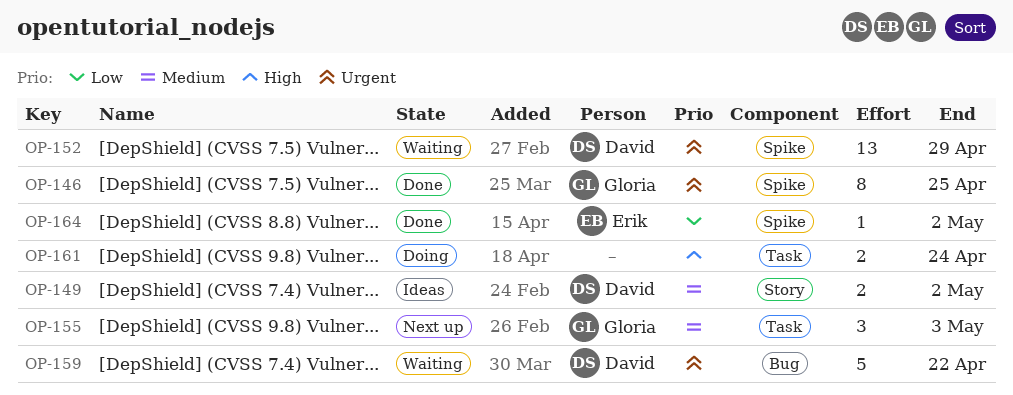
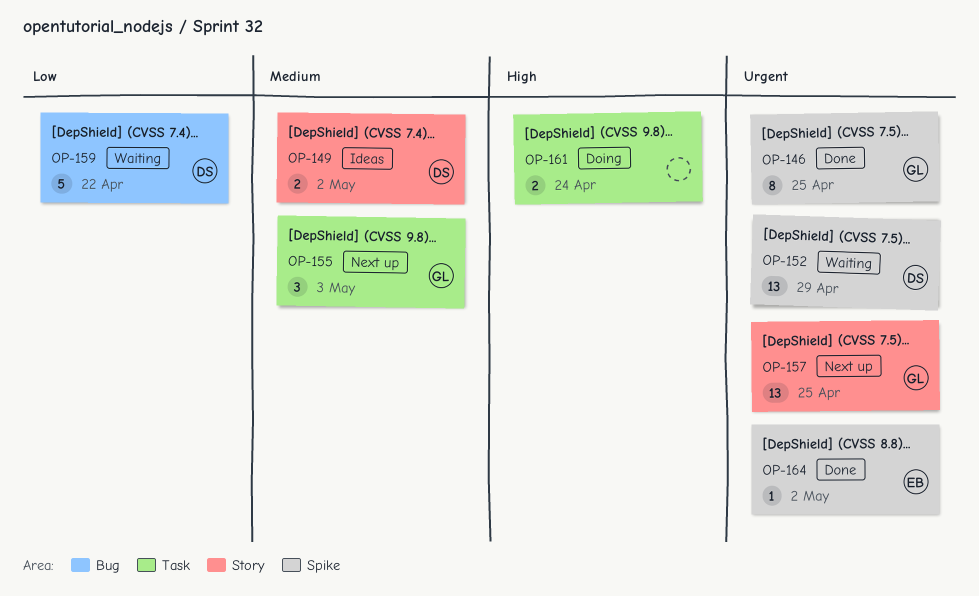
OP-157: none -> present
OP-159, priority: Urgent -> Low
OP-164, priority: Low -> Urgent

